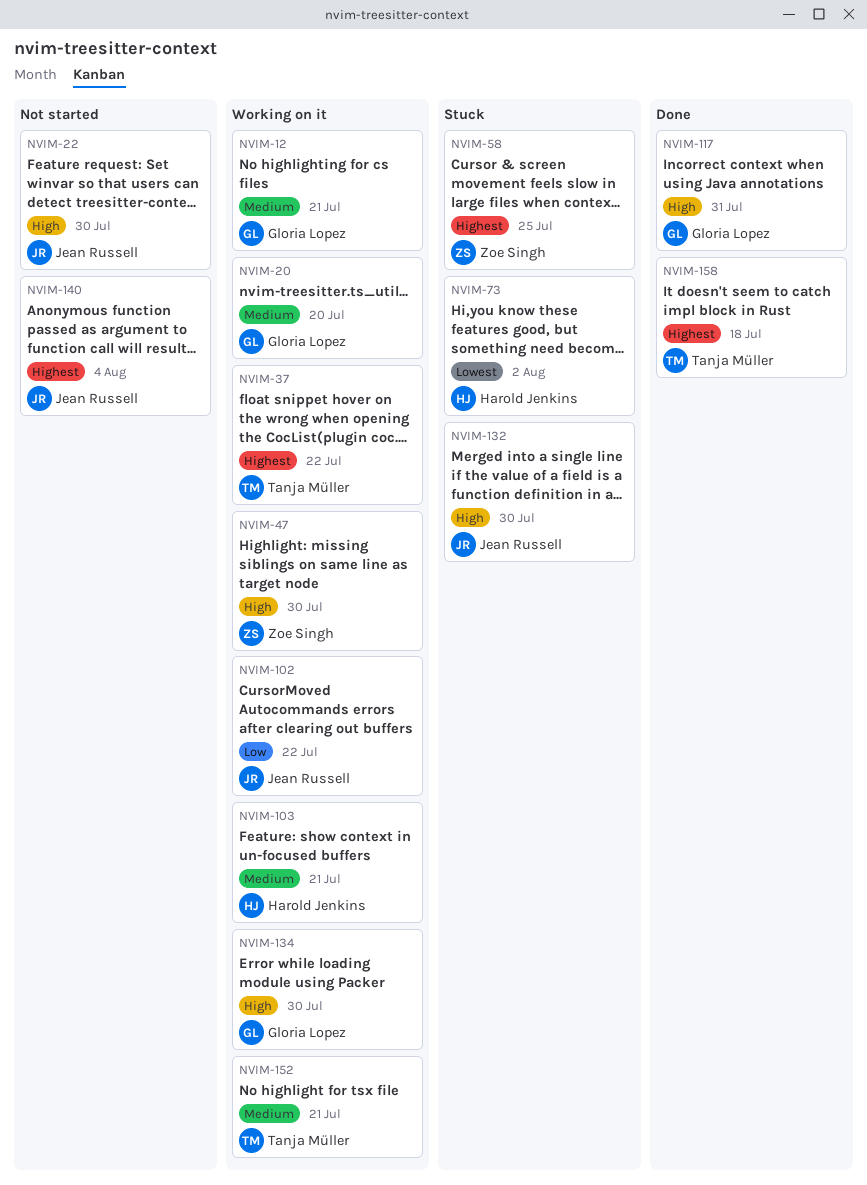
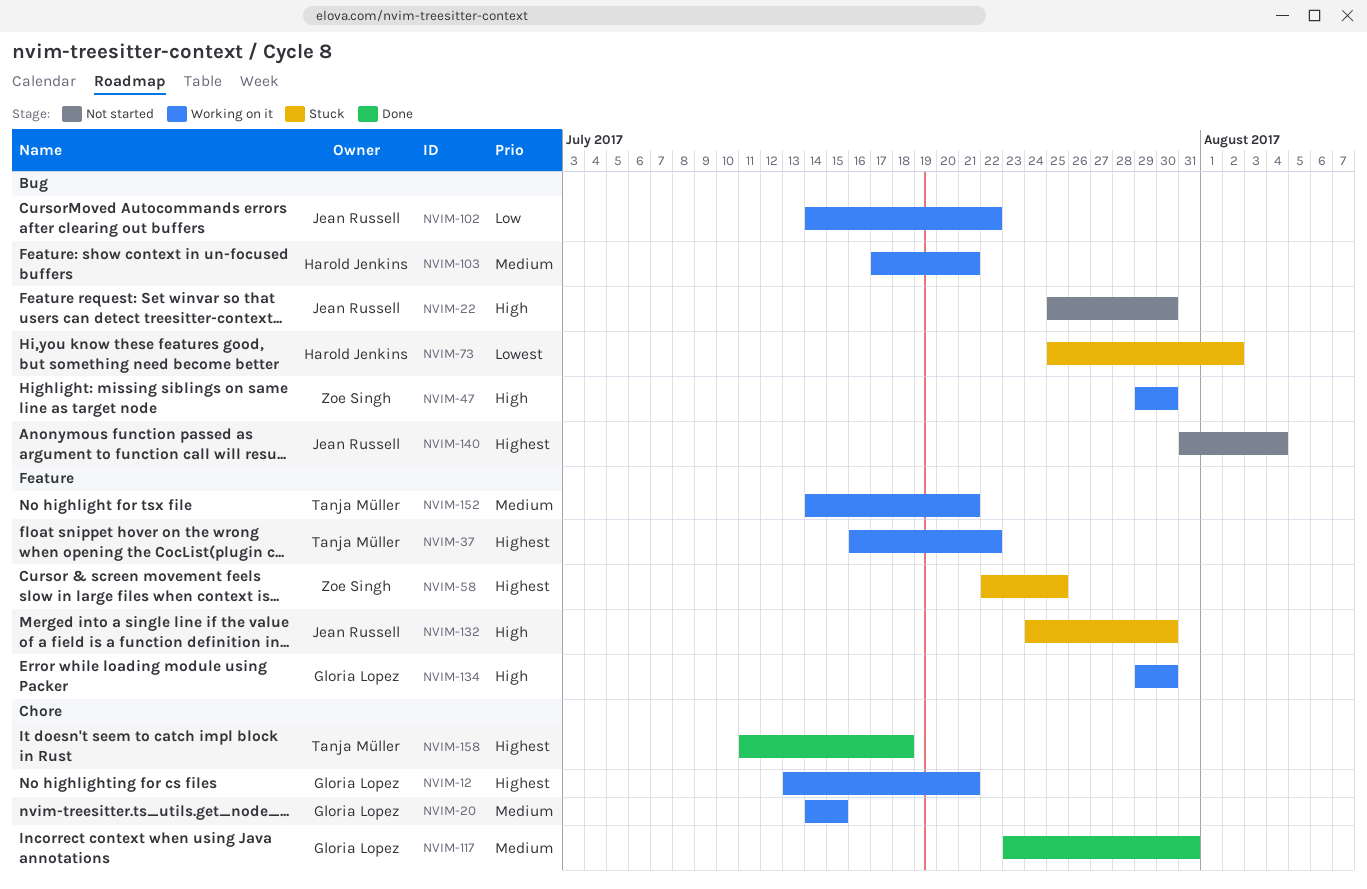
NVIM-12, priority: Medium -> Highest
NVIM-20, due: Jul 20 -> Jul 15
NVIM-117, priority: High -> Medium

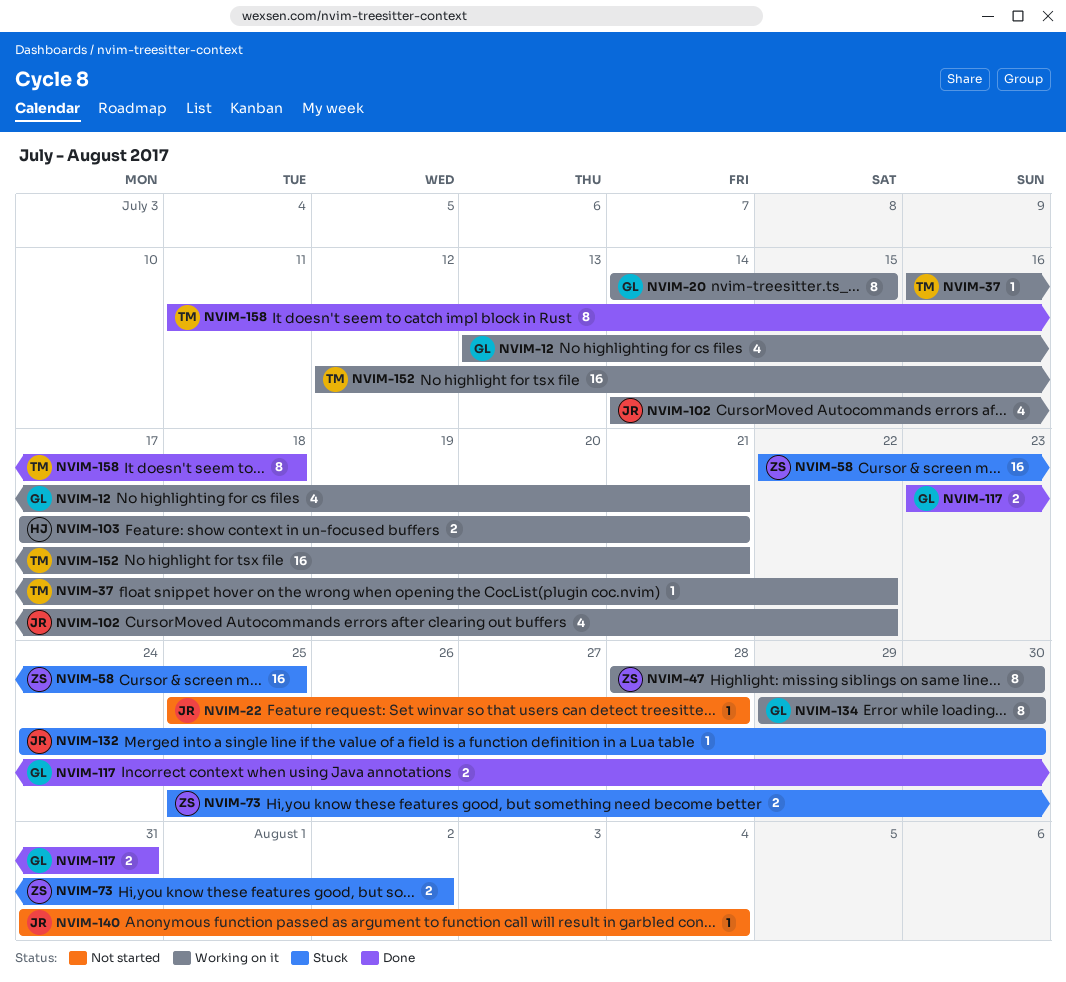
NVIM-22, due: Jul 30 -> Jul 28
NVIM-47, start: Jul 29 -> Jul 28
NVIM-73, owner: Harold Jenkins -> Zoe Singh
NVIM-152, start: Jul 14 -> Jul 12

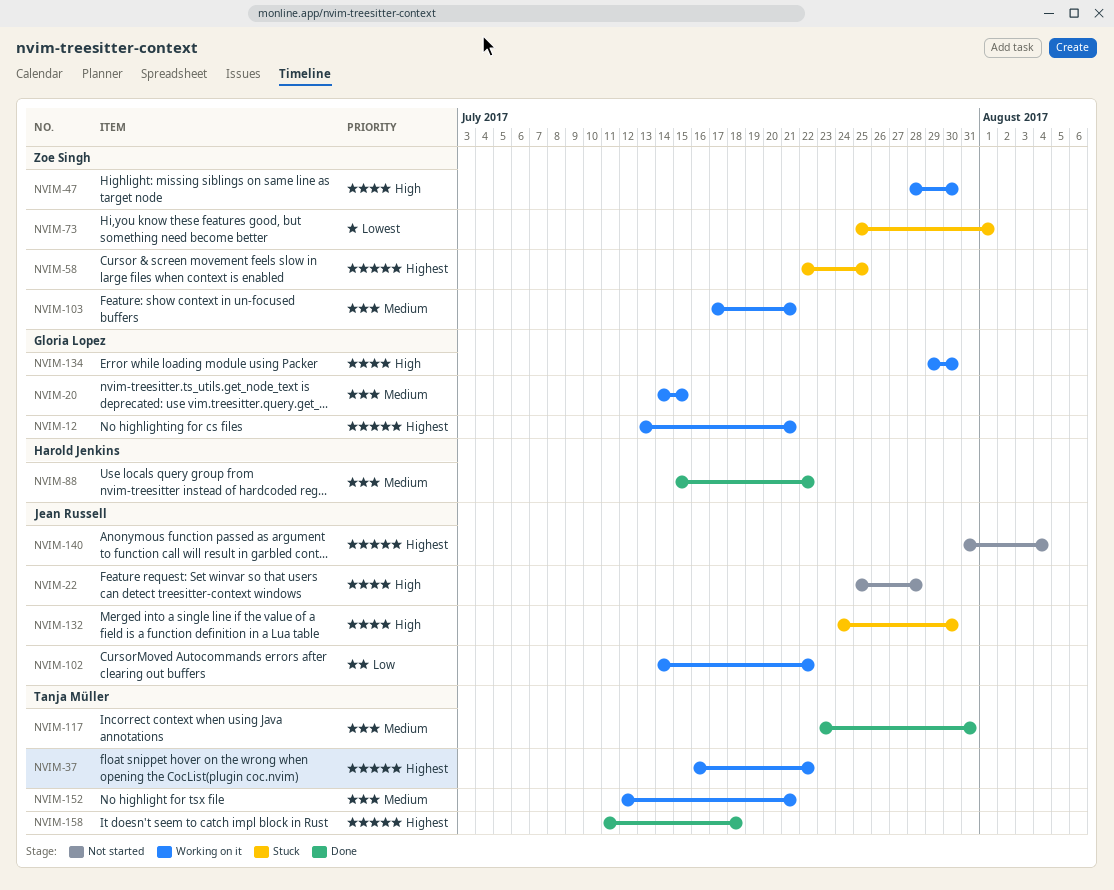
NVIM-73, due: Aug 2 -> Aug 1
NVIM-88: none -> present
NVIM-103, owner: Harold Jenkins -> Zoe Singh
NVIM-117, owner: Gloria Lopez -> Tanja Müller

